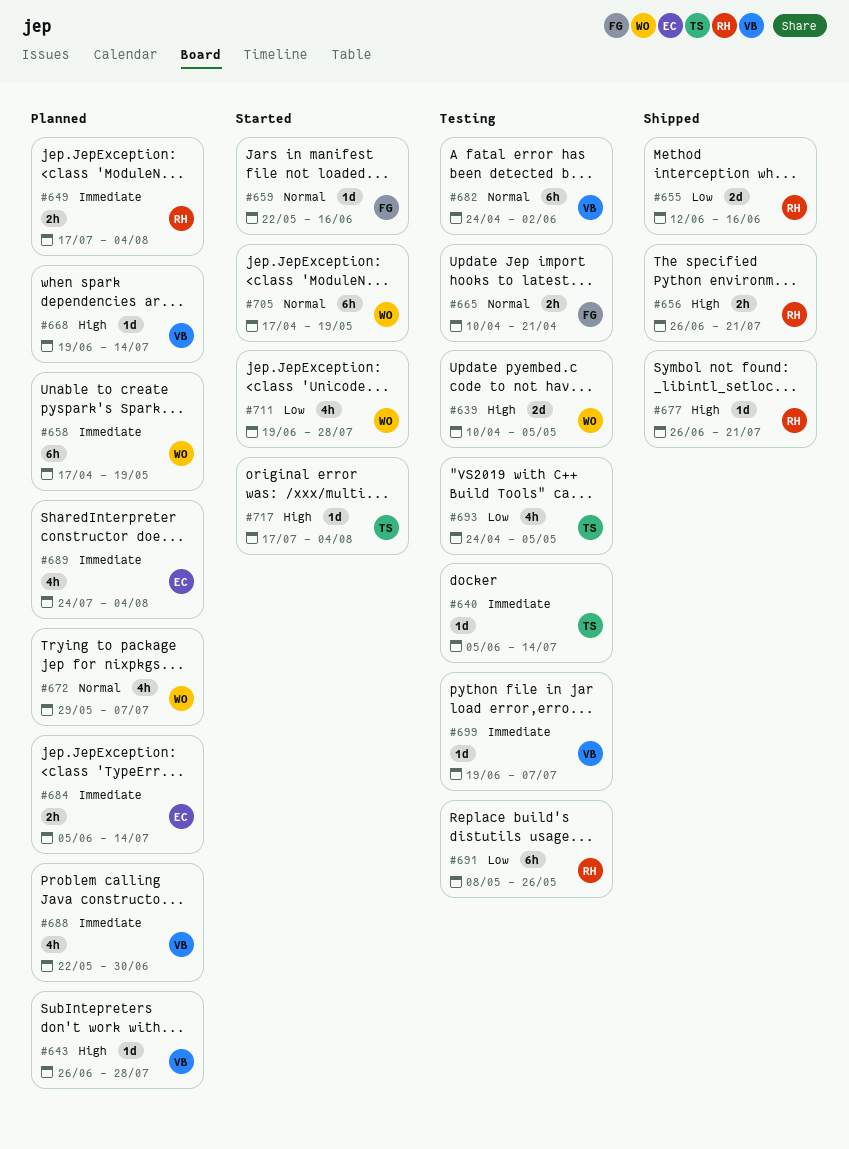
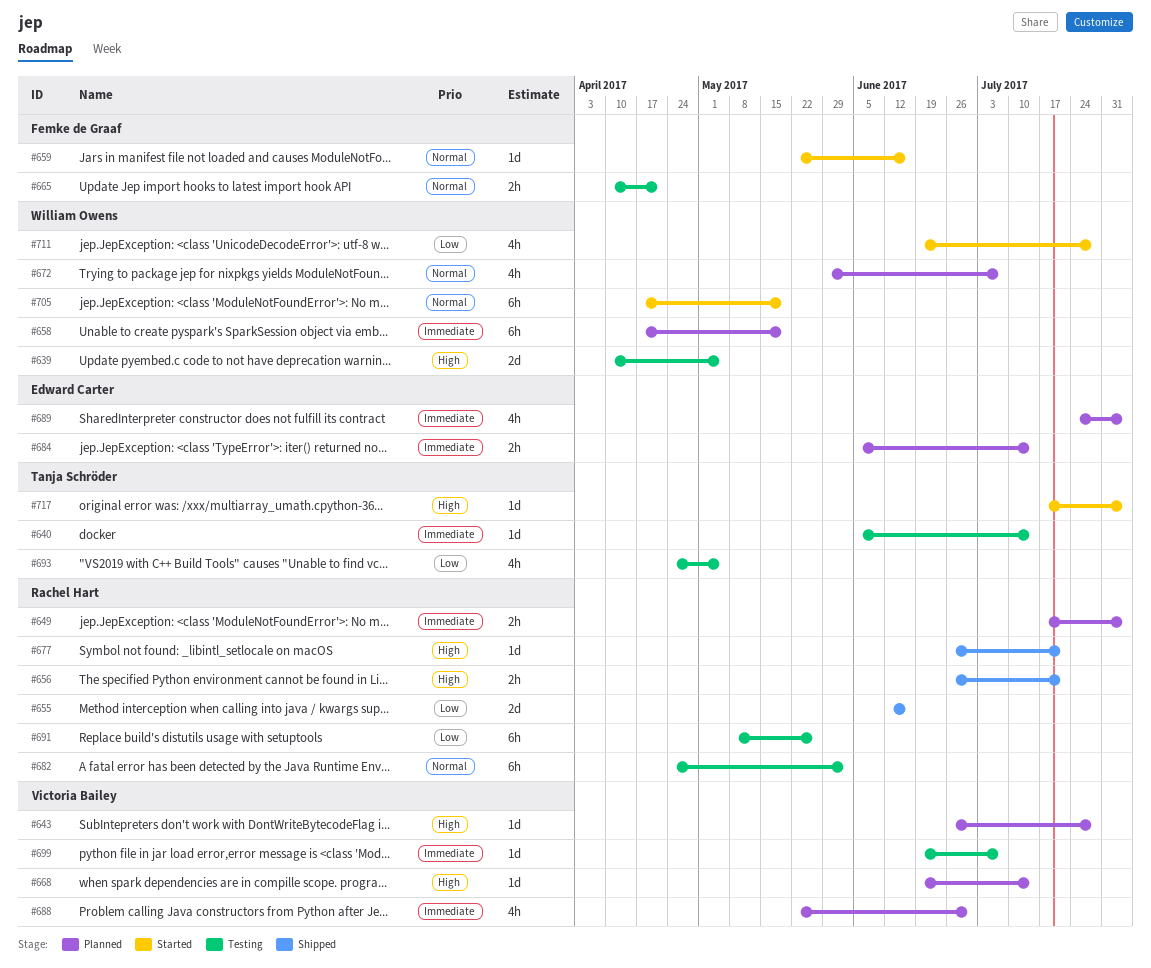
#682, owner: Victoria Bailey -> Rachel Hart

